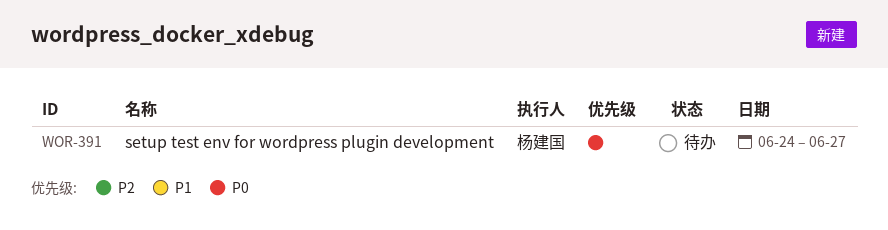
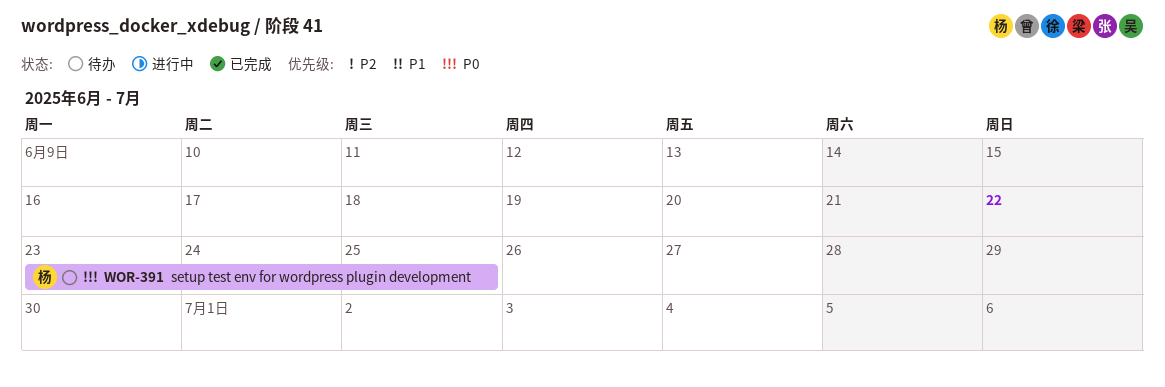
WOR-391, start: Jun 24 -> Jun 23
WOR-391, due: Jun 27 -> Jun 25

